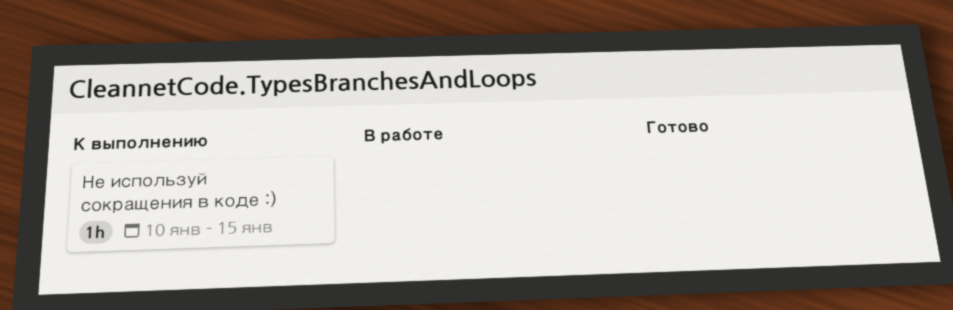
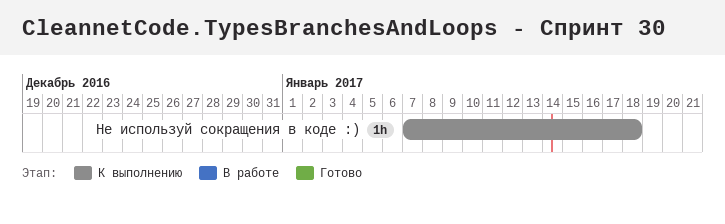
Не используй сокращения в коде :), start: Jan 10 -> Jan 7
Не используй сокращения в коде :), due: Jan 15 -> Jan 18

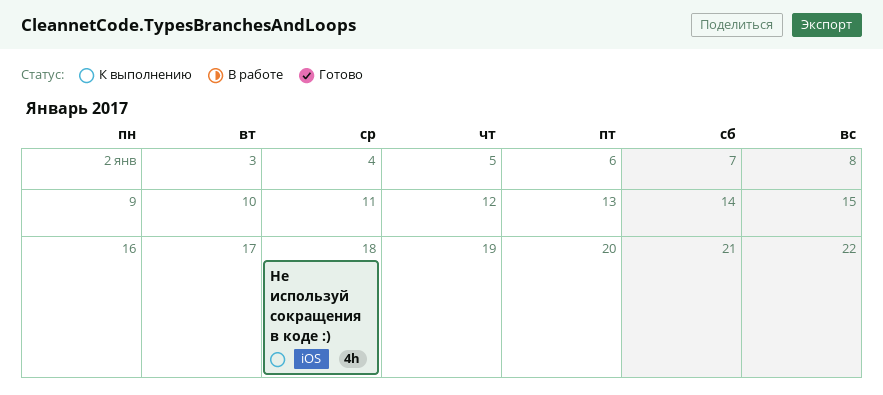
Не используй сокращения в коде :), estimate: 1h -> 4h

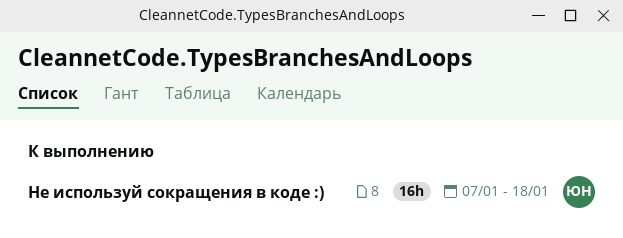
Не используй сокращения в коде :), estimate: 4h -> 16h

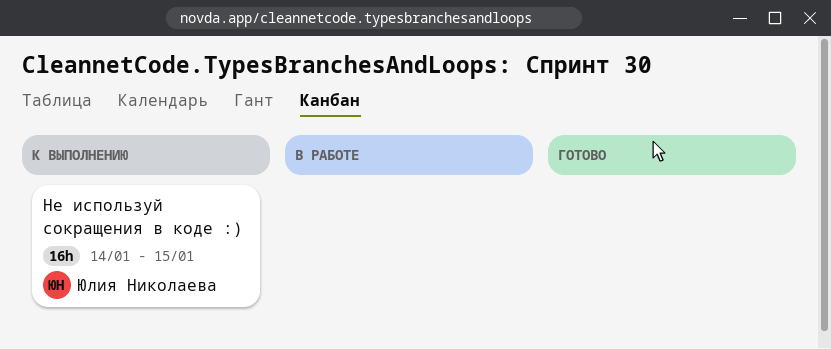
Не используй сокращения в коде :), start: Jan 7 -> Jan 14
Не используй сокращения в коде :), due: Jan 18 -> Jan 15

